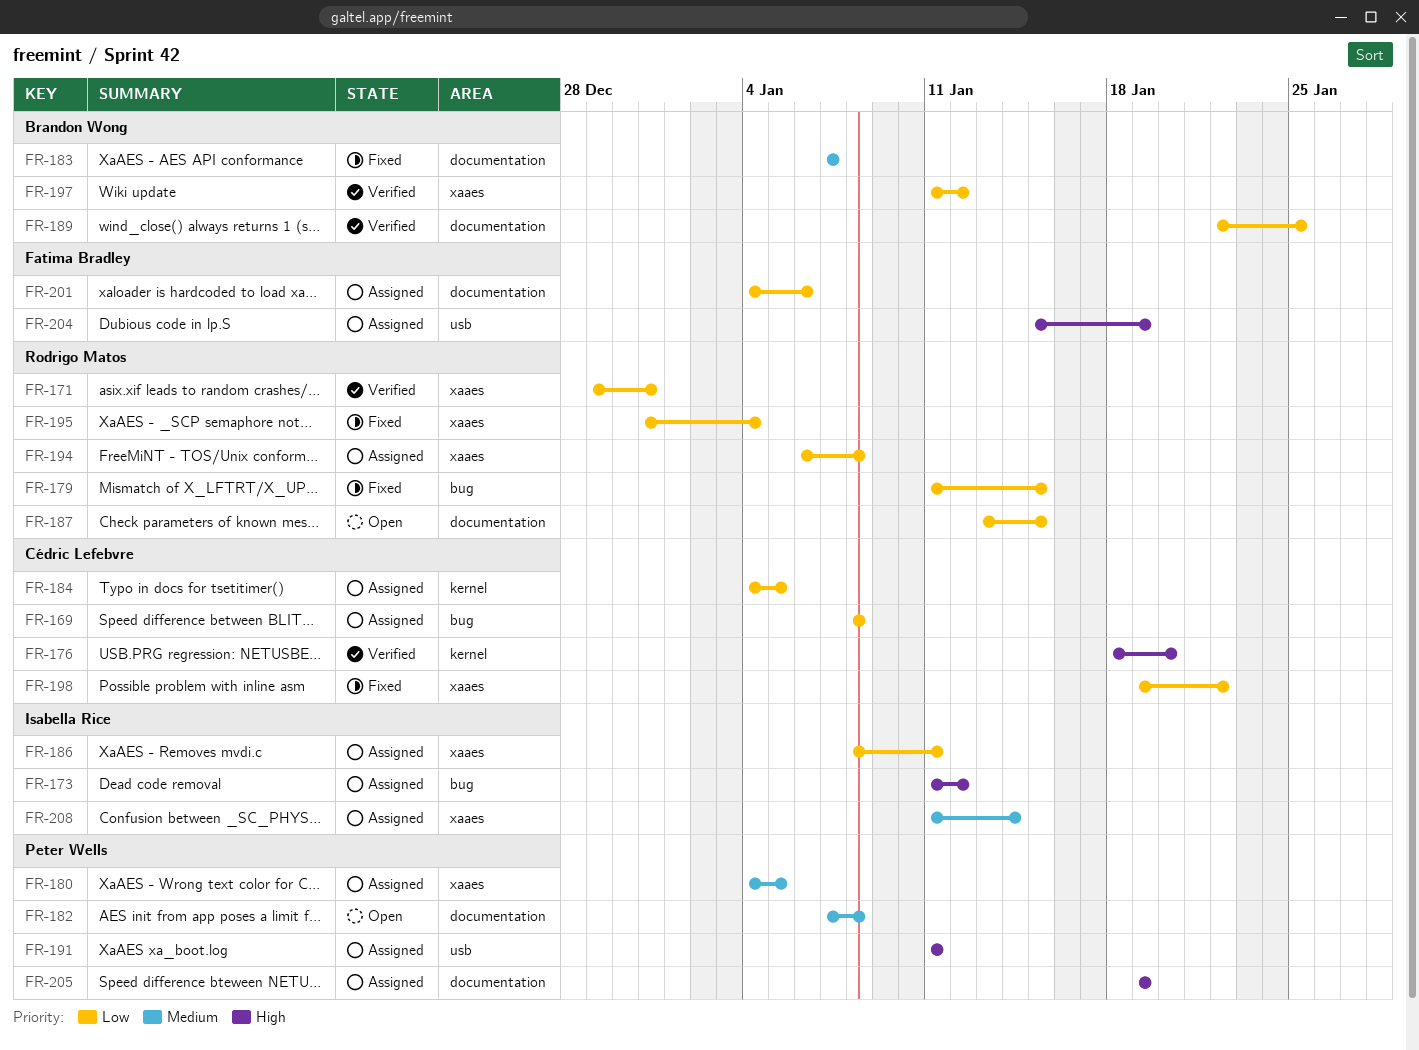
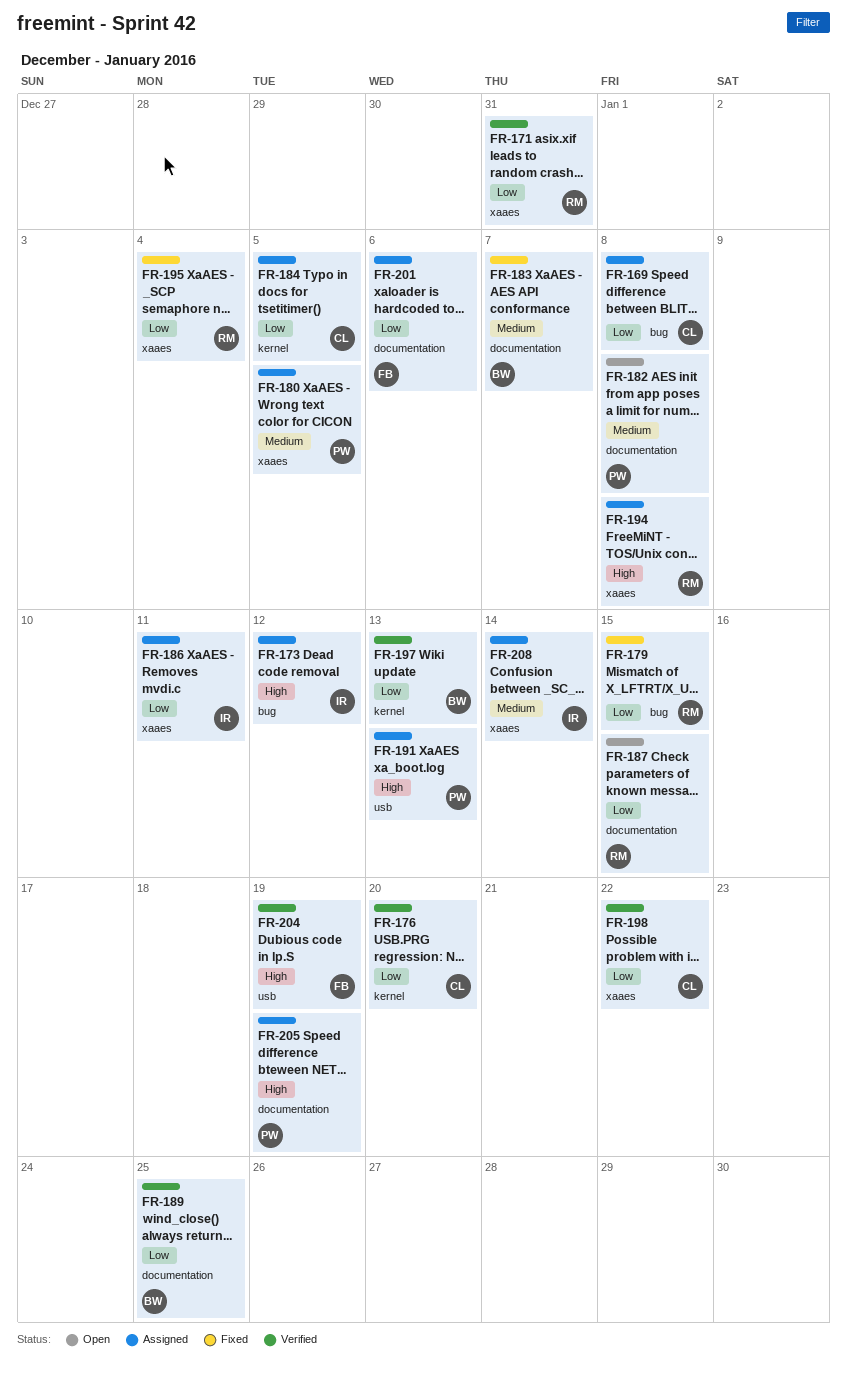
FR-176, priority: High -> Low
FR-191, due: Jan 11 -> Jan 13
FR-194, priority: Low -> High
FR-197, label: xaaes -> kernel
FR-197, due: Jan 12 -> Jan 13
FR-198, status: Fixed -> Verified
FR-204, status: Assigned -> Verified

